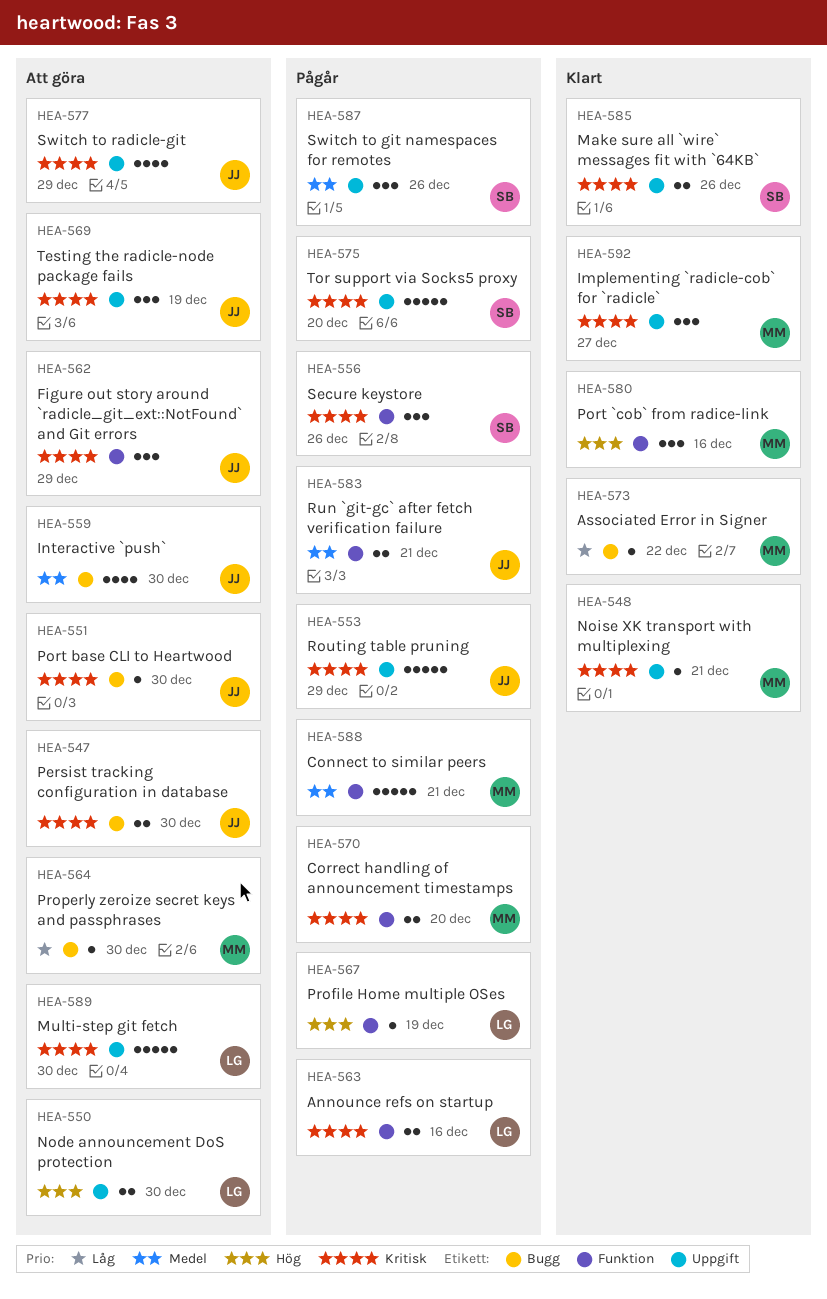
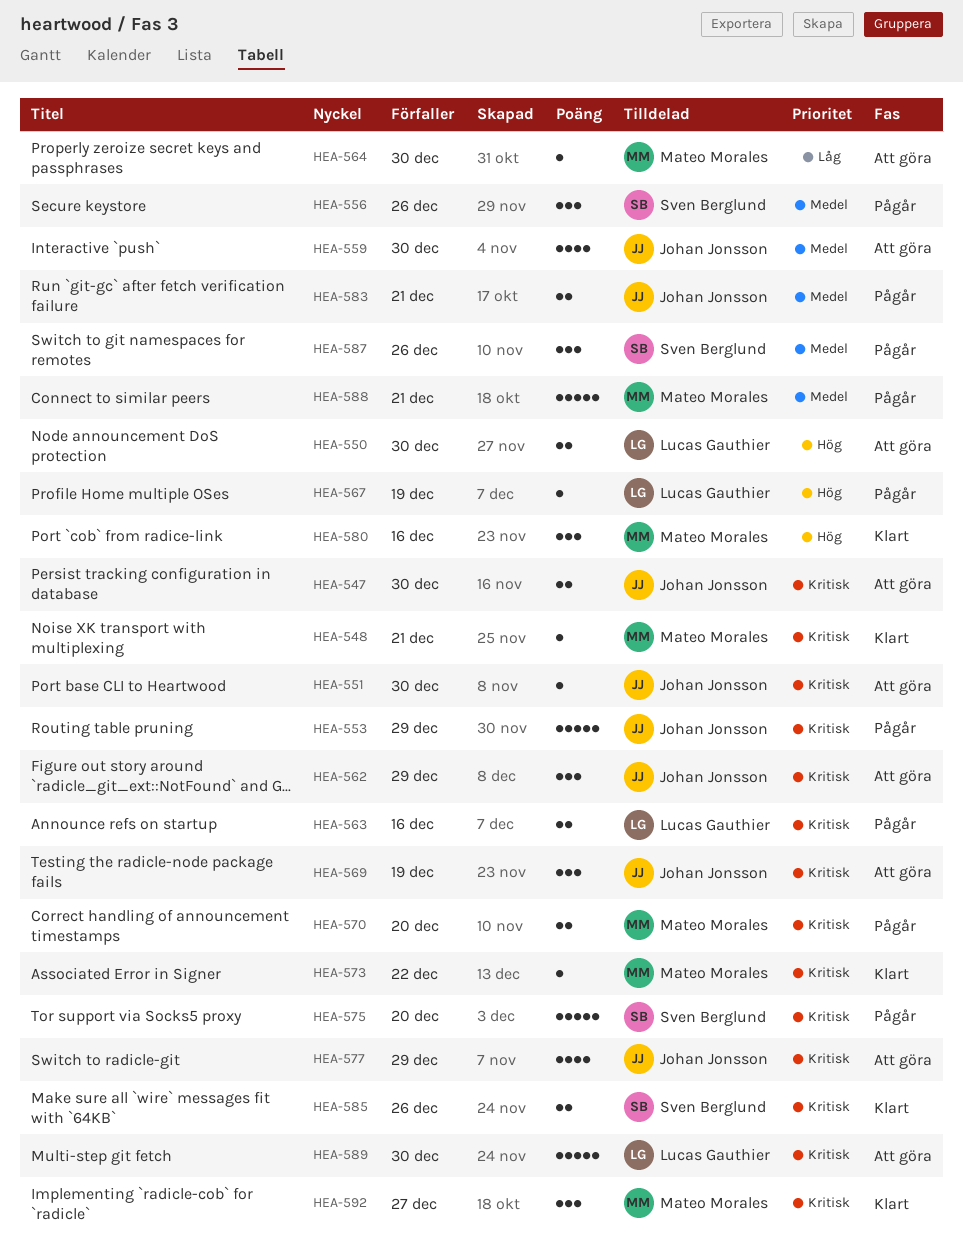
HEA-556, priority: Kritisk -> Medel
HEA-573, priority: Låg -> Kritisk

